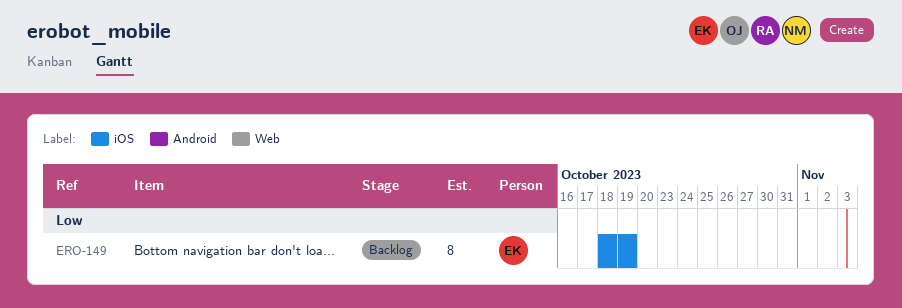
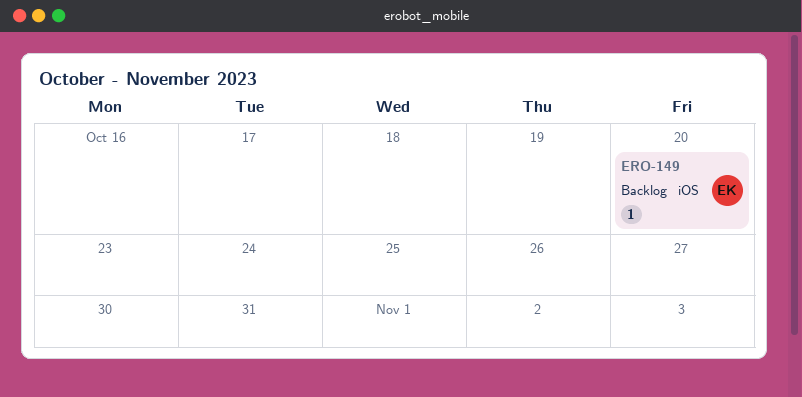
ERO-149, estimate: 8 -> 1
ERO-149, due: Oct 19 -> Oct 20

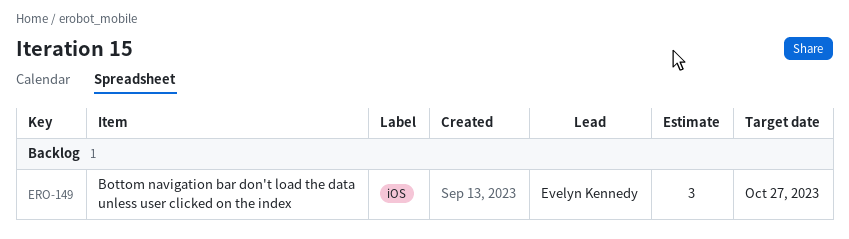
ERO-149, estimate: 1 -> 3
ERO-149, due: Oct 20 -> Oct 27

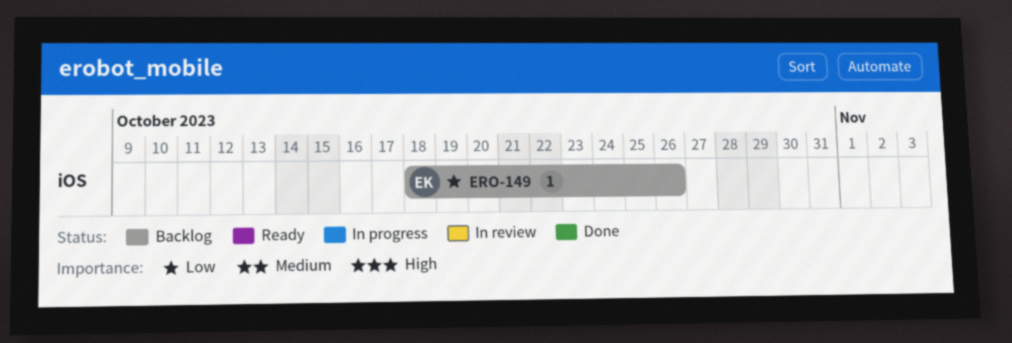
ERO-149, estimate: 3 -> 1
ERO-149, due: Oct 27 -> Oct 26

